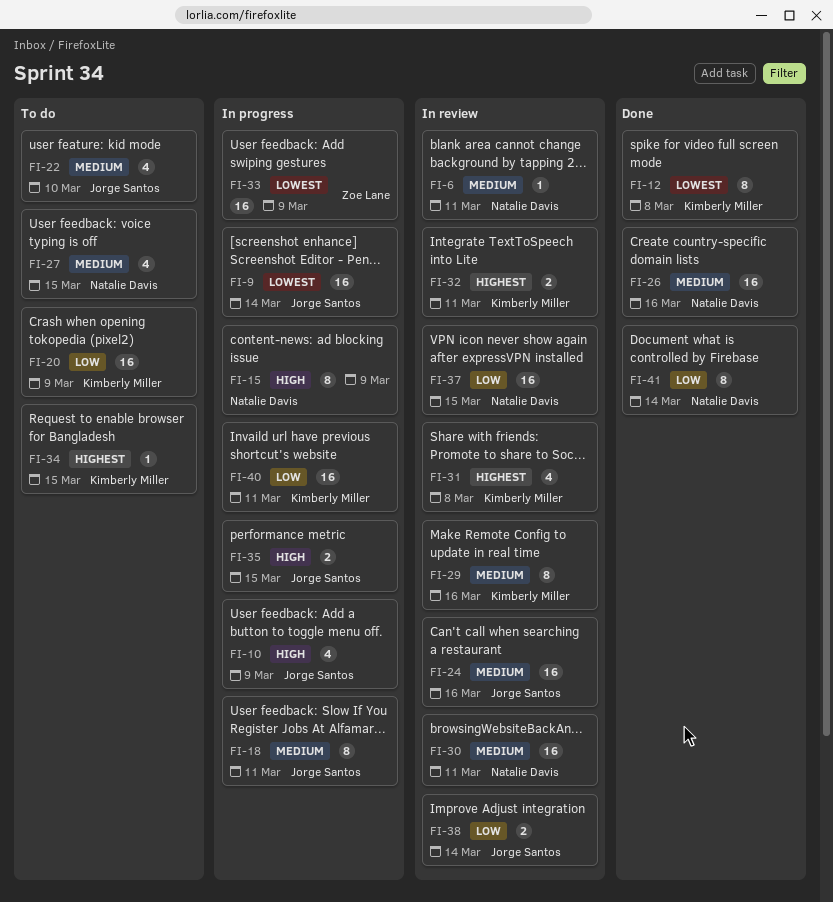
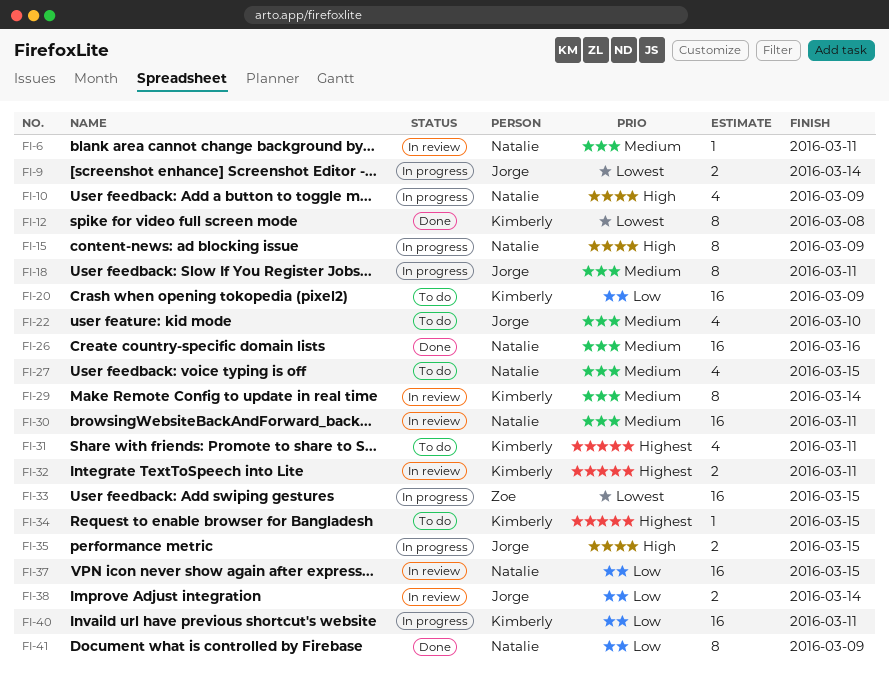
FI-9, estimate: 16 -> 2
FI-10, owner: Jorge Santos -> Natalie Davis
FI-24: present -> none
FI-29, due: Mar 16 -> Mar 14
FI-31, status: In review -> To do
FI-31, due: Mar 8 -> Mar 11
FI-33, due: Mar 9 -> Mar 15
FI-41, due: Mar 14 -> Mar 9

